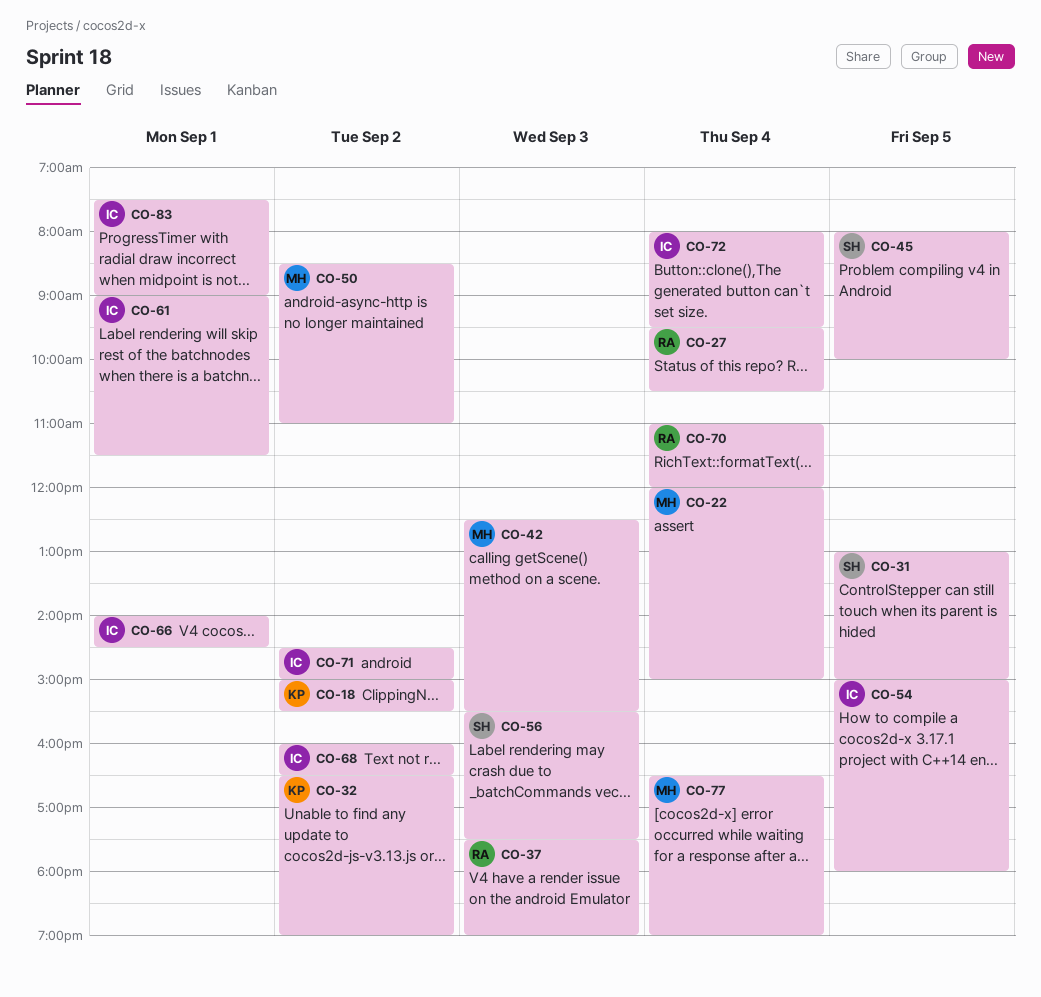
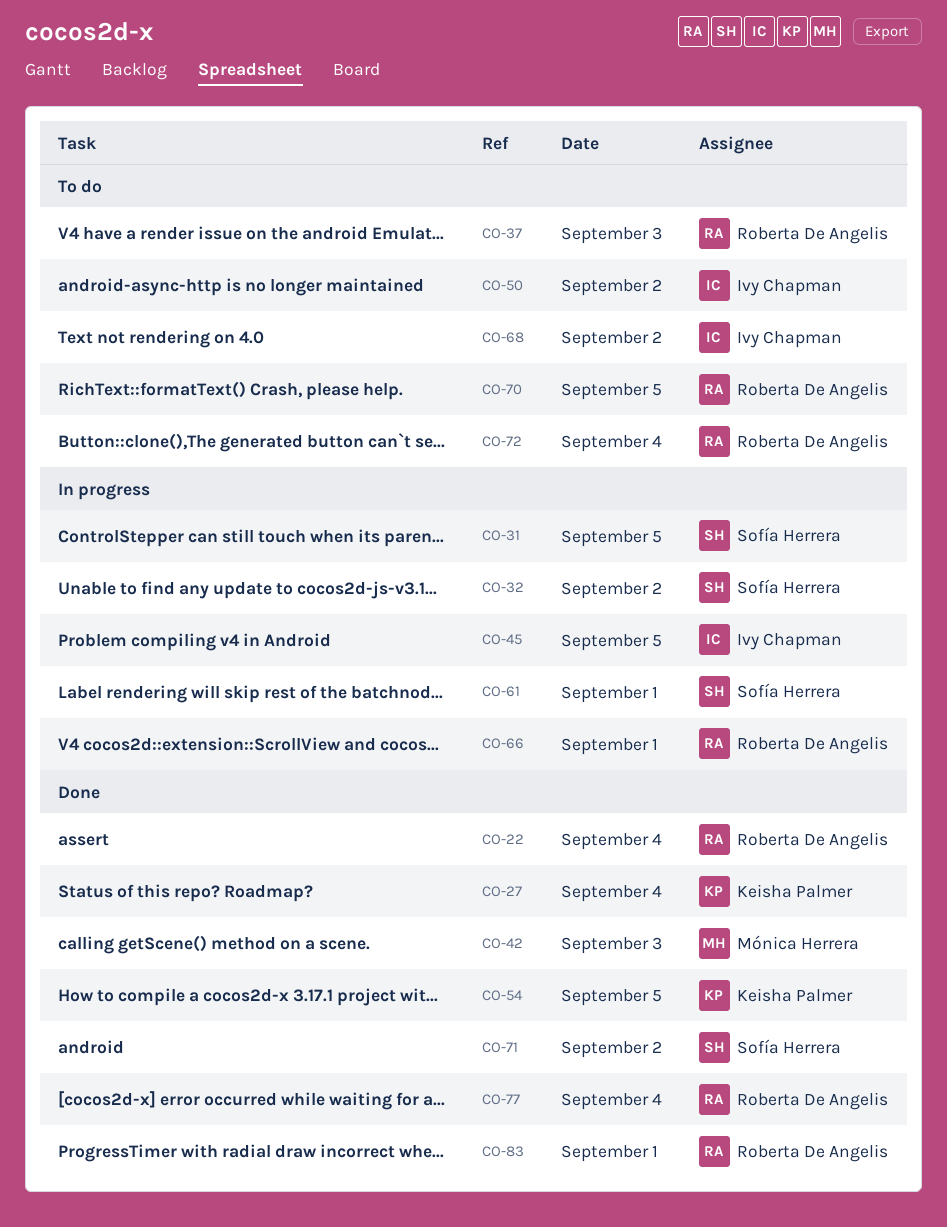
CO-18: present -> none
CO-22, owner: Mónica Herrera -> Roberta De Angelis
CO-27, owner: Roberta De Angelis -> Keisha Palmer
CO-32, owner: Keisha Palmer -> Sofía Herrera
CO-45, owner: Sofía Herrera -> Ivy Chapman
CO-50, owner: Mónica Herrera -> Ivy Chapman
CO-54, owner: Ivy Chapman -> Keisha Palmer
CO-56: present -> none
CO-61, owner: Ivy Chapman -> Sofía Herrera
CO-66, owner: Ivy Chapman -> Roberta De Angelis
CO-70, day: Sep 4 -> Sep 5
CO-71, owner: Ivy Chapman -> Sofía Herrera
CO-72, owner: Ivy Chapman -> Roberta De Angelis
CO-77, owner: Mónica Herrera -> Roberta De Angelis
CO-83, owner: Ivy Chapman -> Roberta De Angelis

